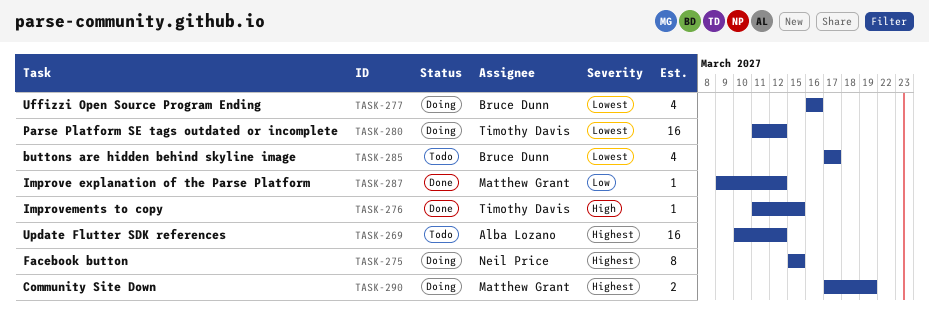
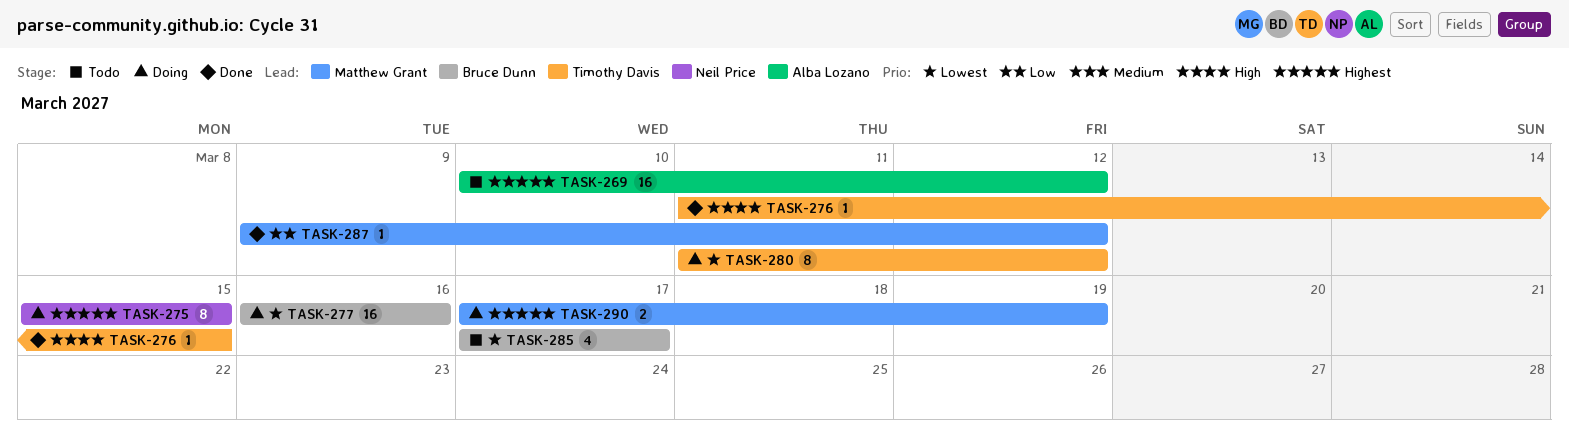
TASK-277, estimate: 4 -> 16
TASK-280, estimate: 16 -> 8

